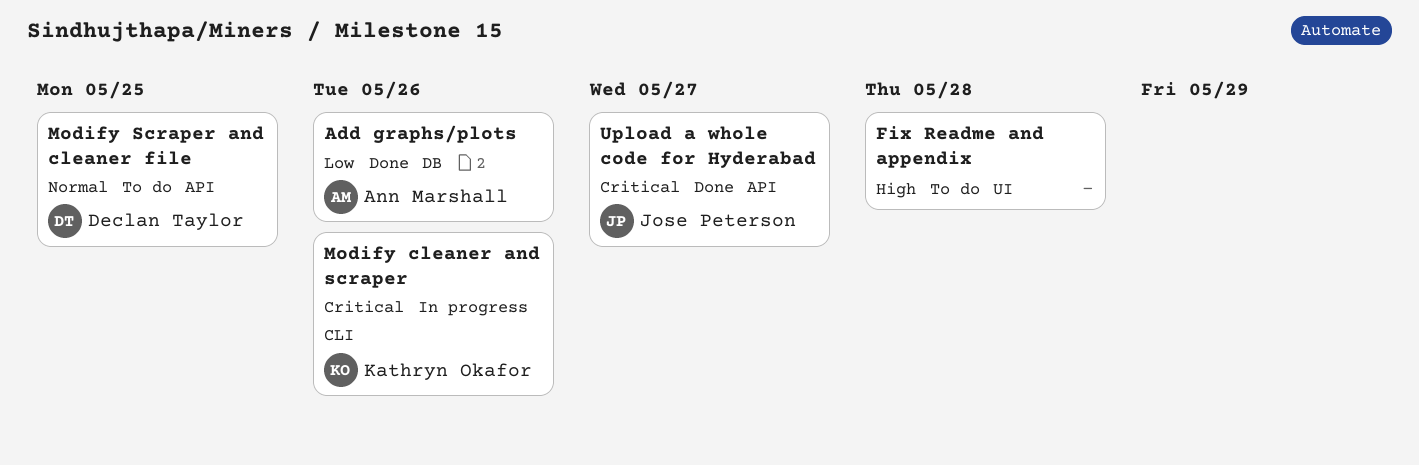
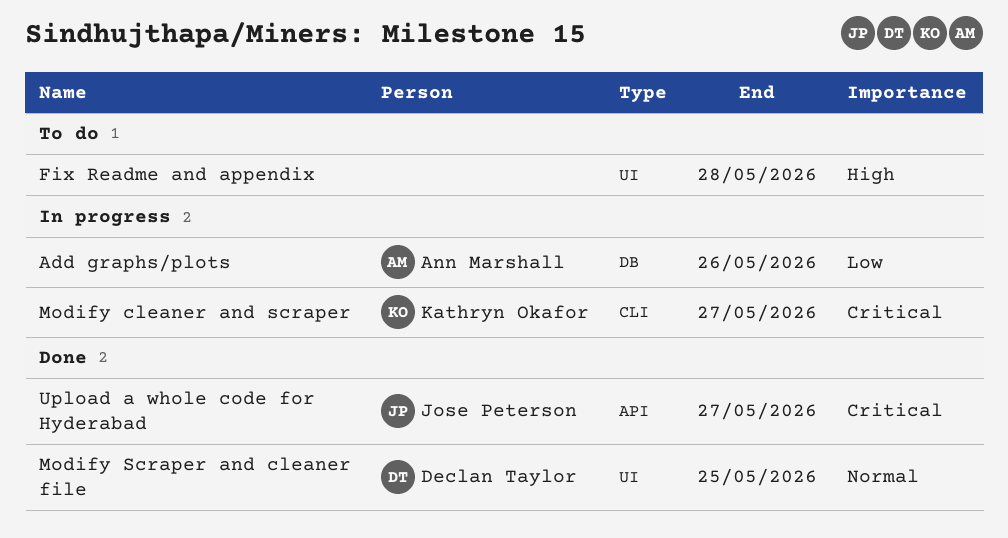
Add graphs/plots, status: Done -> In progress
Modify cleaner and scraper, due: May 26 -> May 27
Modify Scraper and cleaner file, status: To do -> Done
Modify Scraper and cleaner file, label: API -> UI

